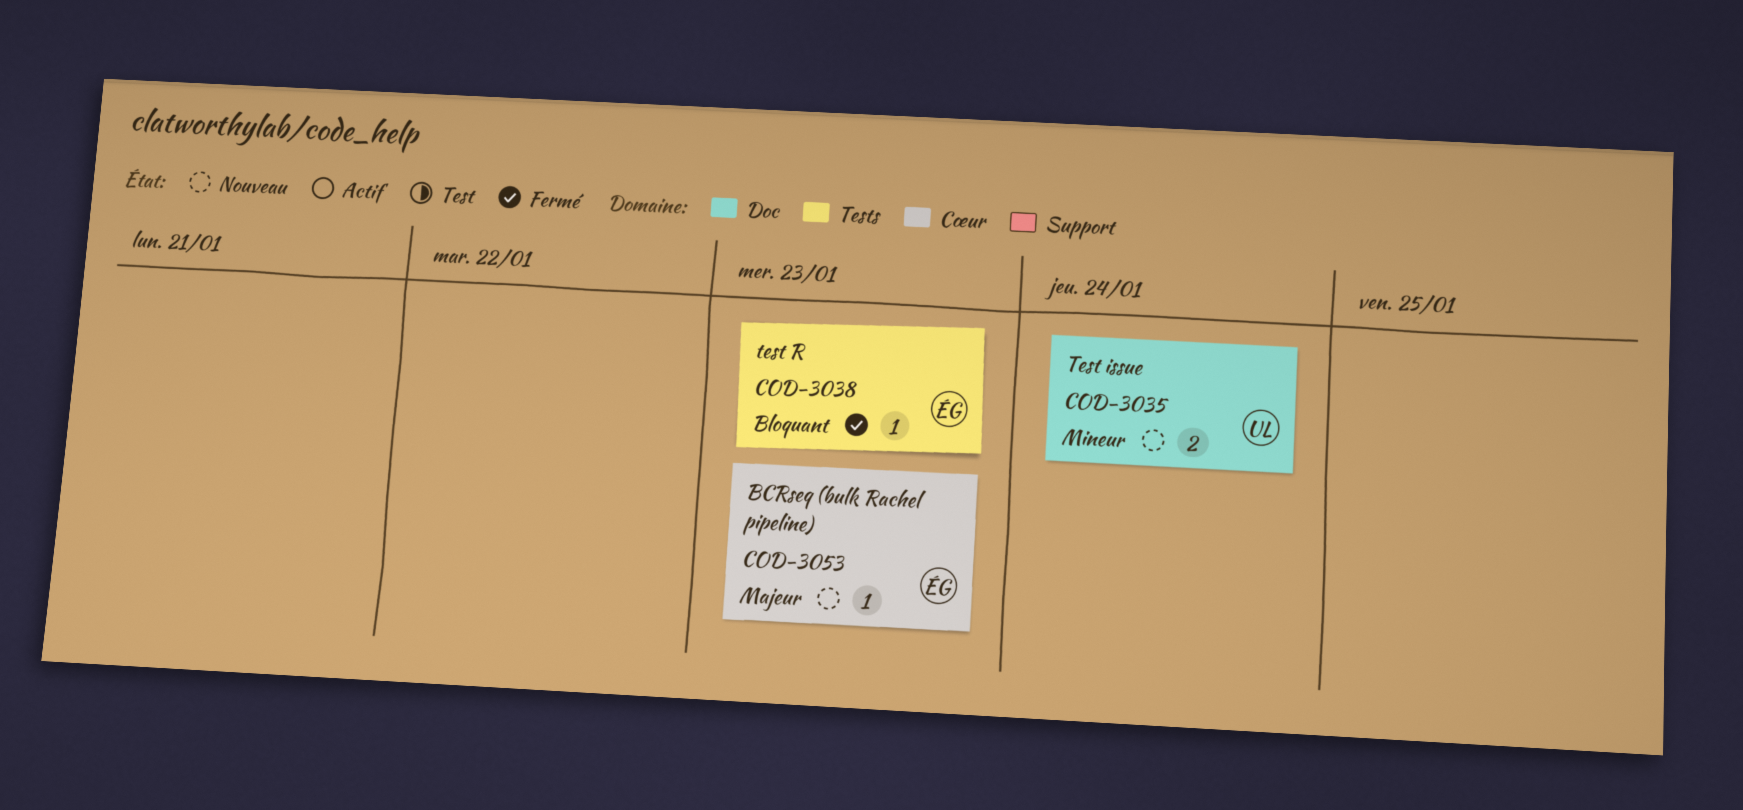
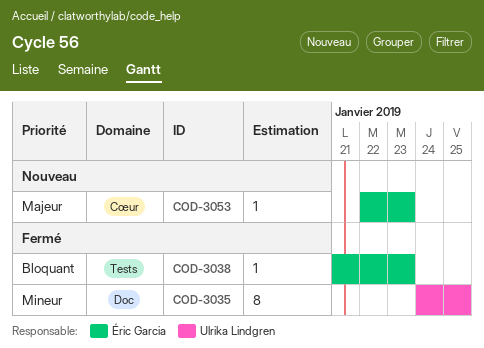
COD-3035, status: Nouveau -> Fermé
COD-3035, estimate: 2 -> 8
COD-3035, due: Jan 24 -> Jan 25

